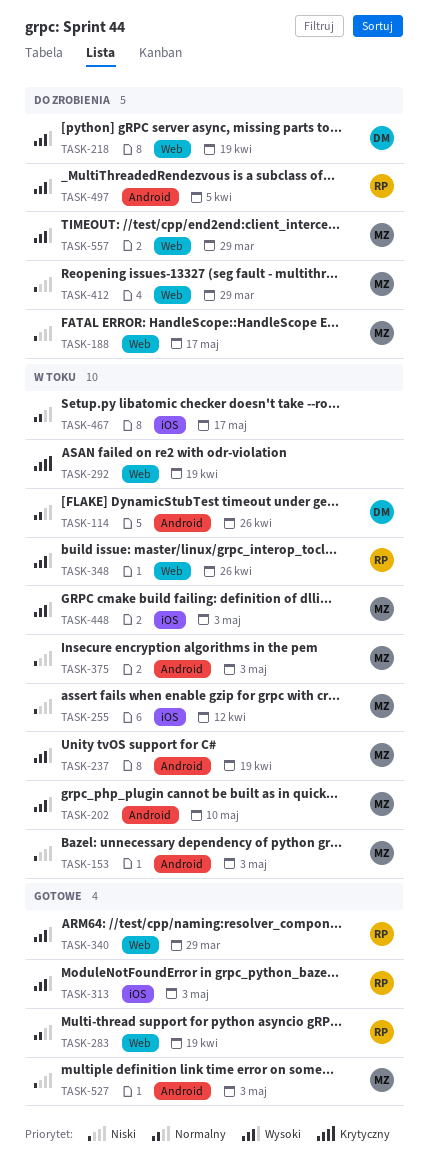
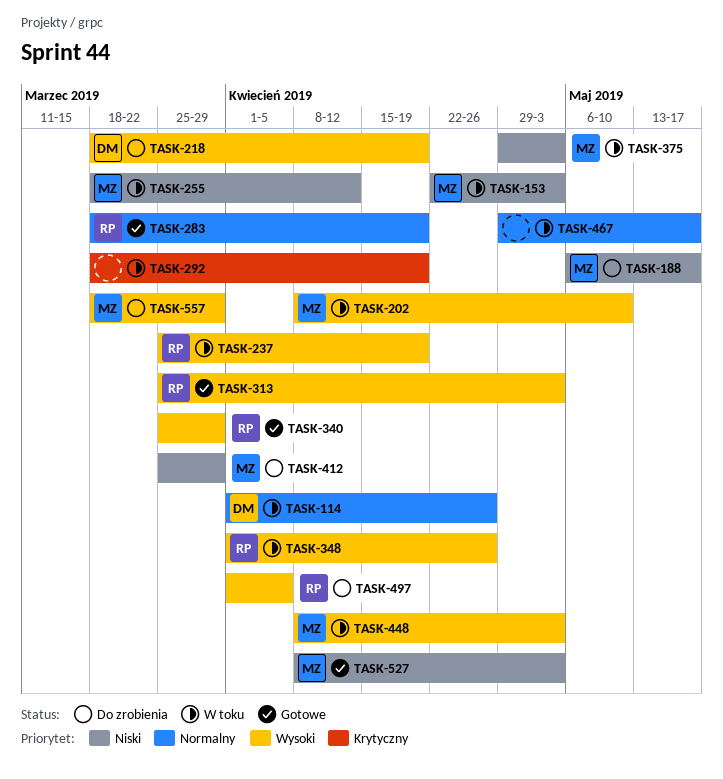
TASK-237, owner: MZ -> RP

